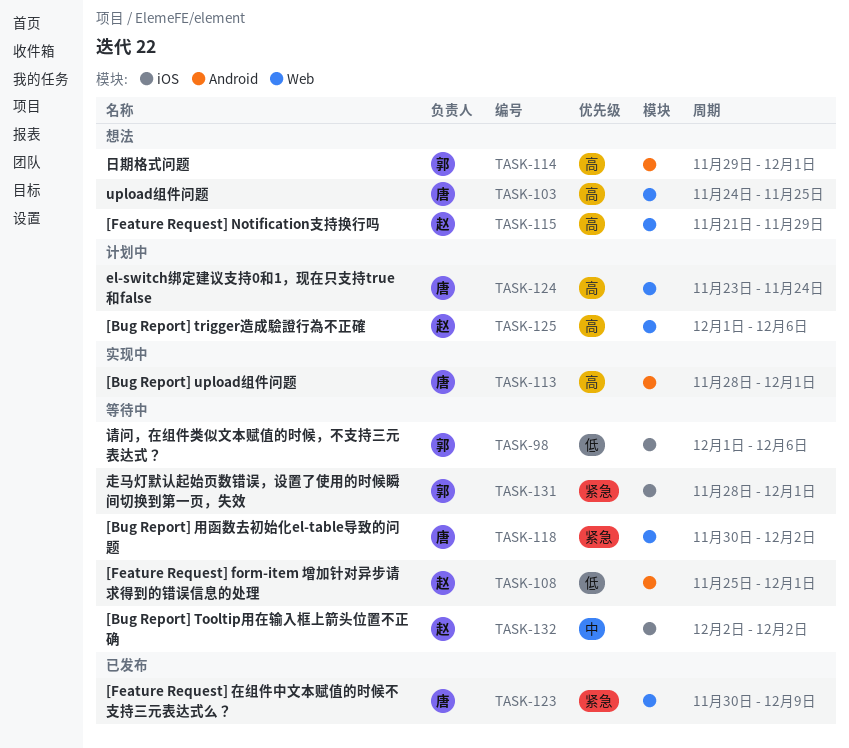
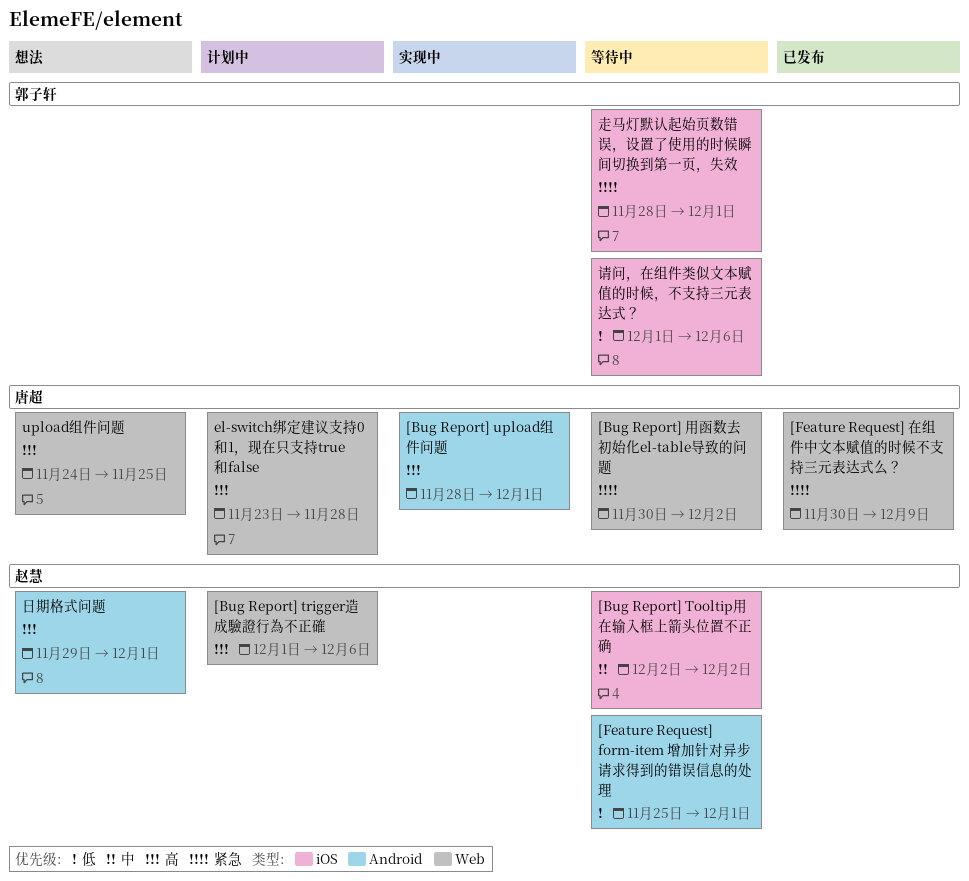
[Feature Request] Notification支持换行吗: present -> none
el-switch绑定建议支持0和1，现在只支持true和false, due: Nov 24 -> Nov 28
日期格式问题, owner: 郭子轩 -> 赵慧

